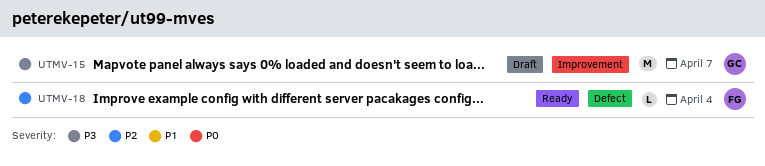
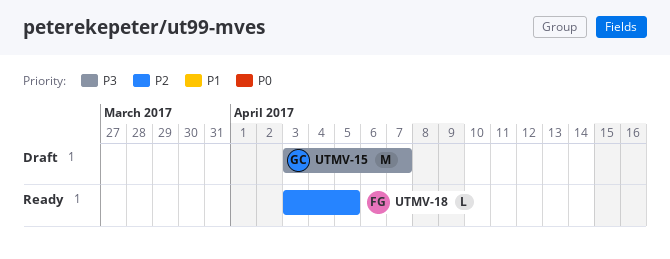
UTMV-18, due: Apr 4 -> Apr 5

